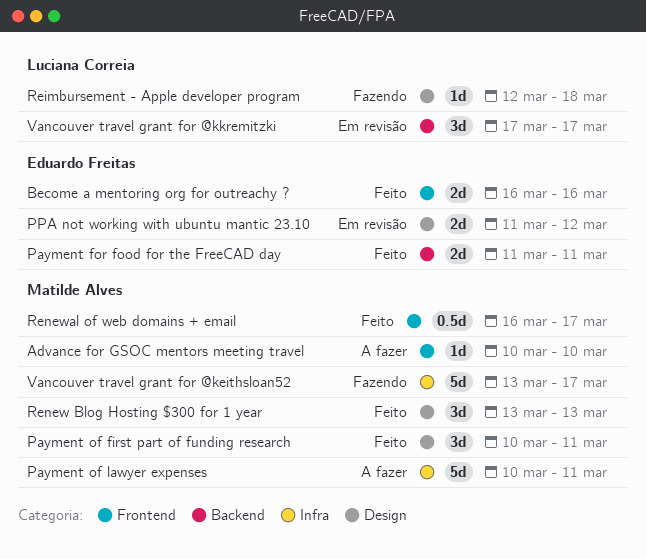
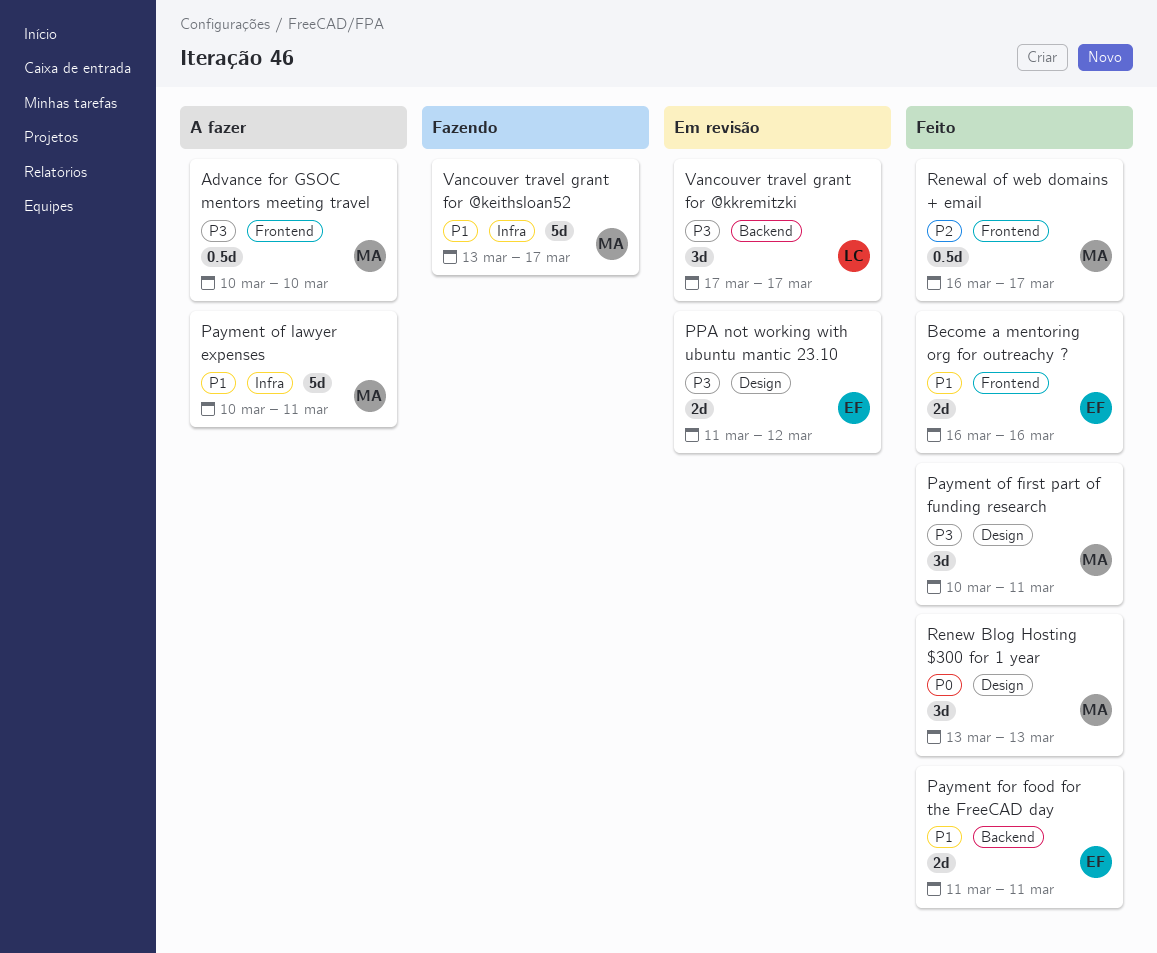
Advance for GSOC mentors meeting travel, estimate: 1d -> 0.5d
Reimbursement - Apple developer program: present -> none

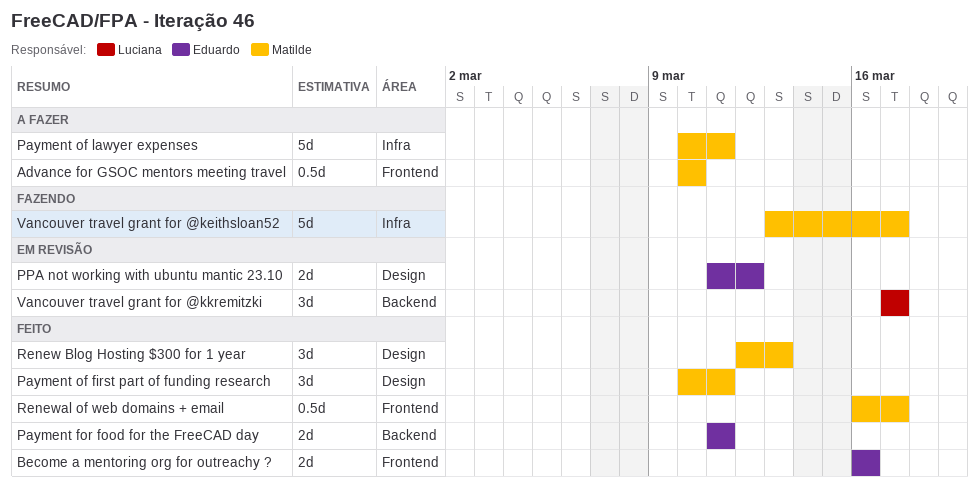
Renew Blog Hosting $300 for 1 year, start: Mar 13 -> Mar 12

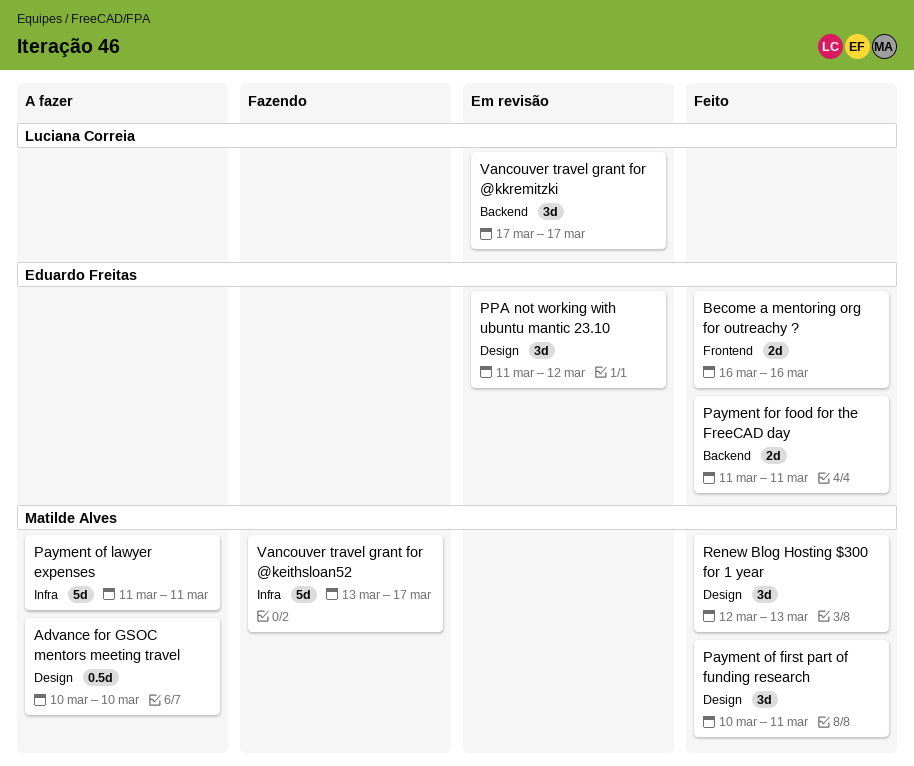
Advance for GSOC mentors meeting travel, label: Frontend -> Design
Payment of lawyer expenses, start: Mar 10 -> Mar 11
PPA not working with ubuntu mantic 23.10, estimate: 2d -> 3d
Renewal of web domains + email: present -> none

